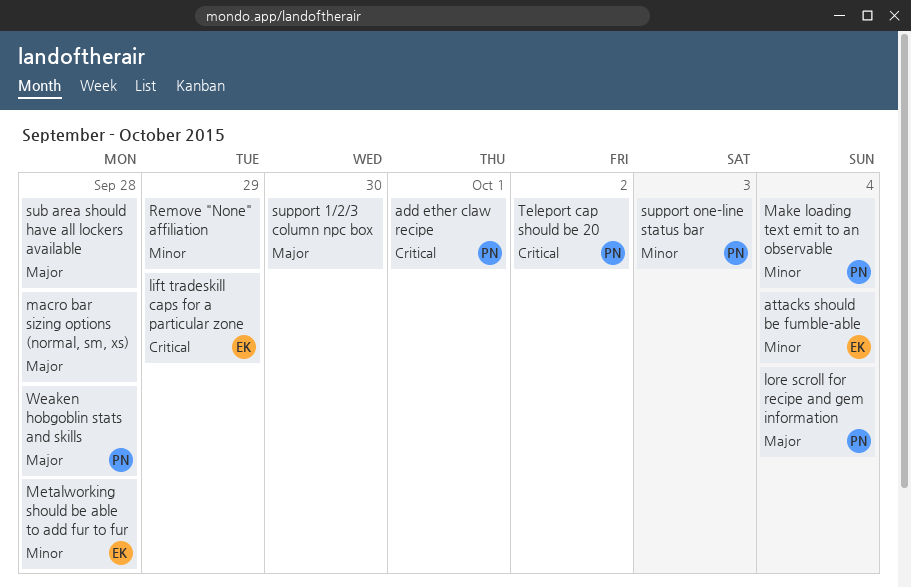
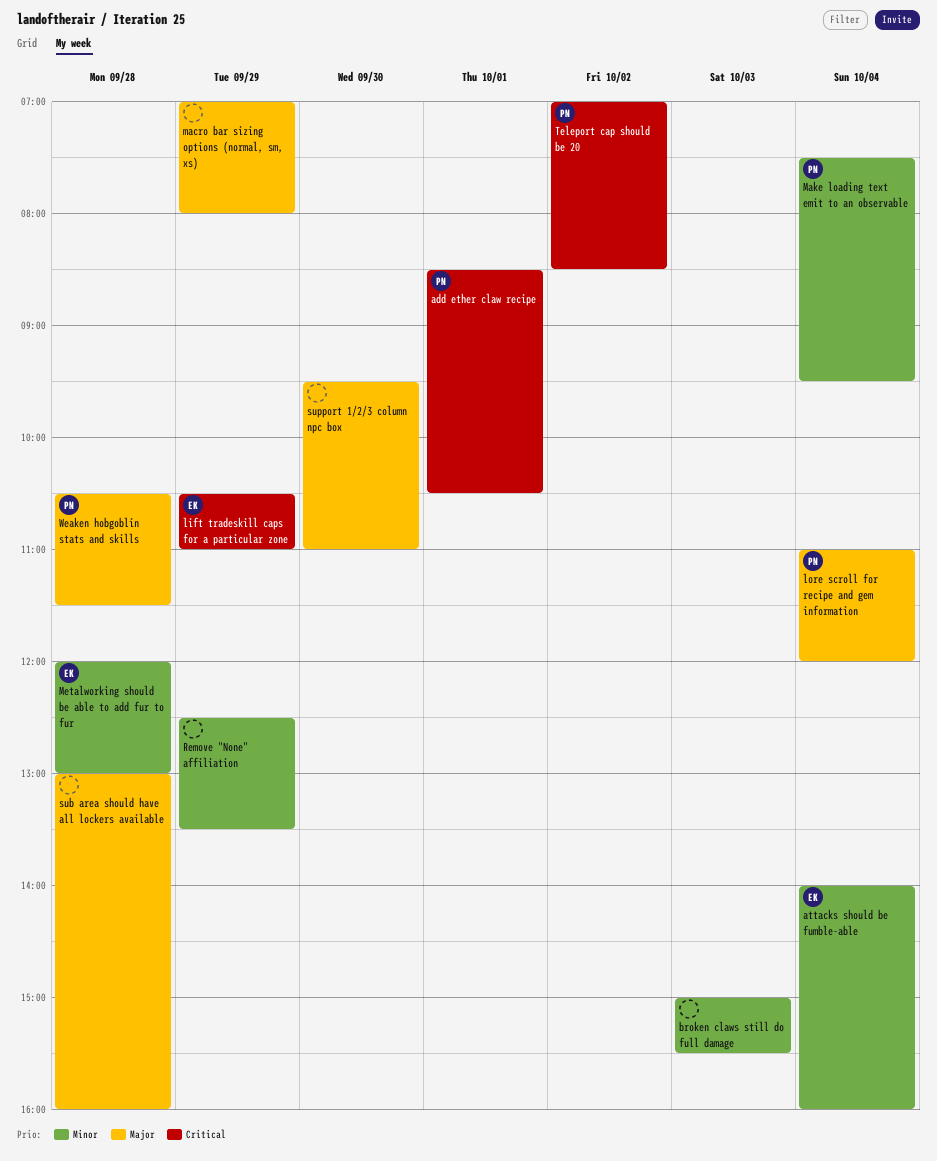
broken claws still do full damage: none -> present
macro bar sizing options (normal, sm, xs), day: Sep 28 -> Sep 29
support one-line status bar: present -> none

